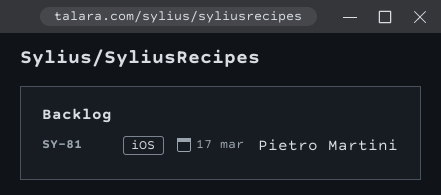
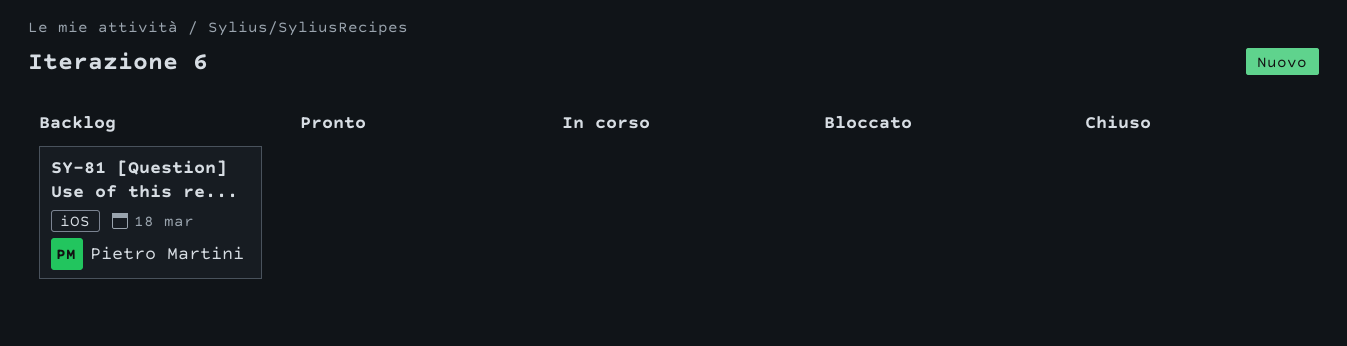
SY-81, due: Mar 17 -> Mar 18

